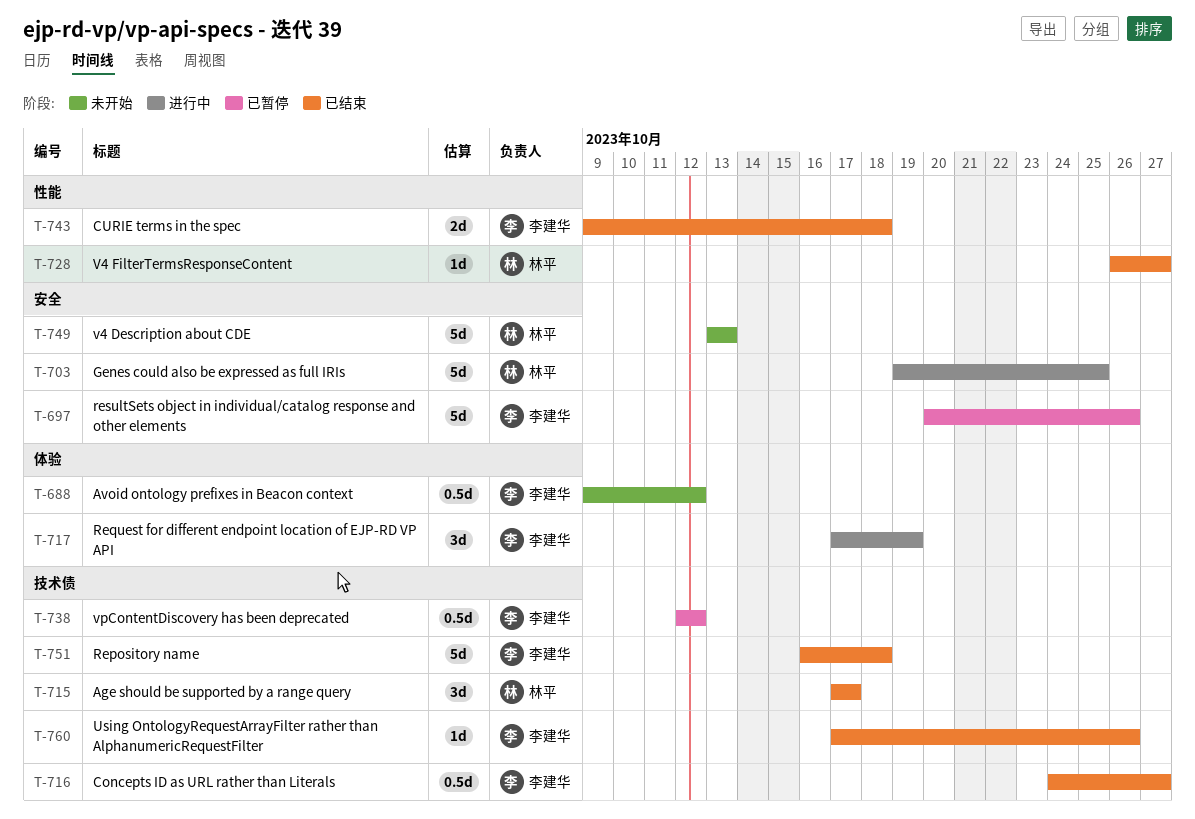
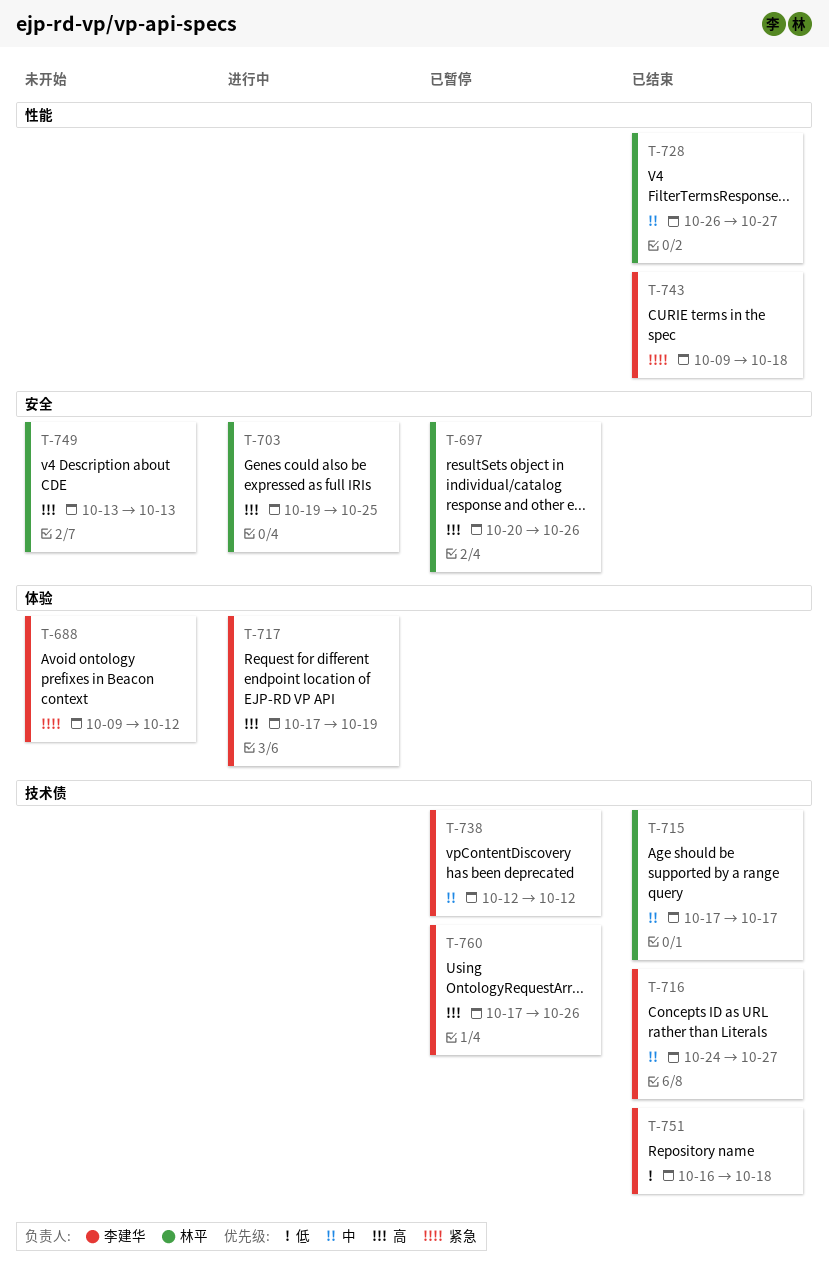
T-697, owner: 李建华 -> 林平
T-760, status: 已结束 -> 已暂停

